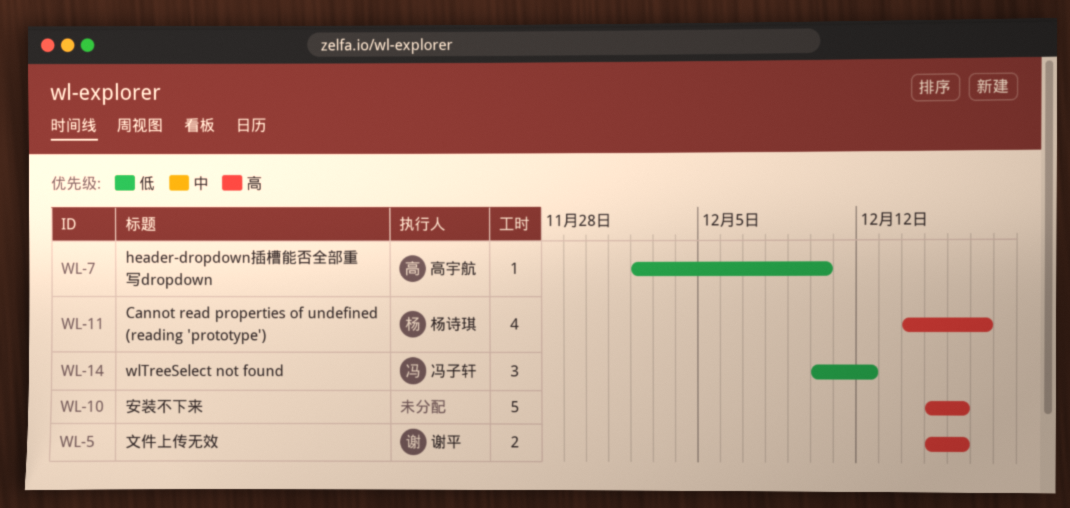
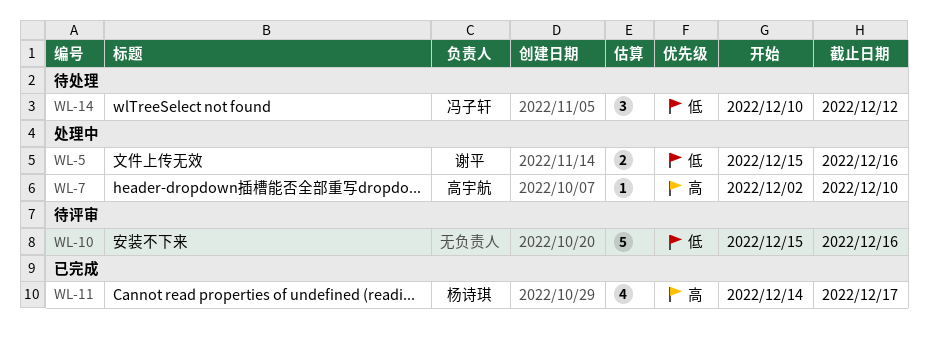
WL-5, priority: 高 -> 低
WL-7, priority: 低 -> 高
WL-10, priority: 高 -> 低

